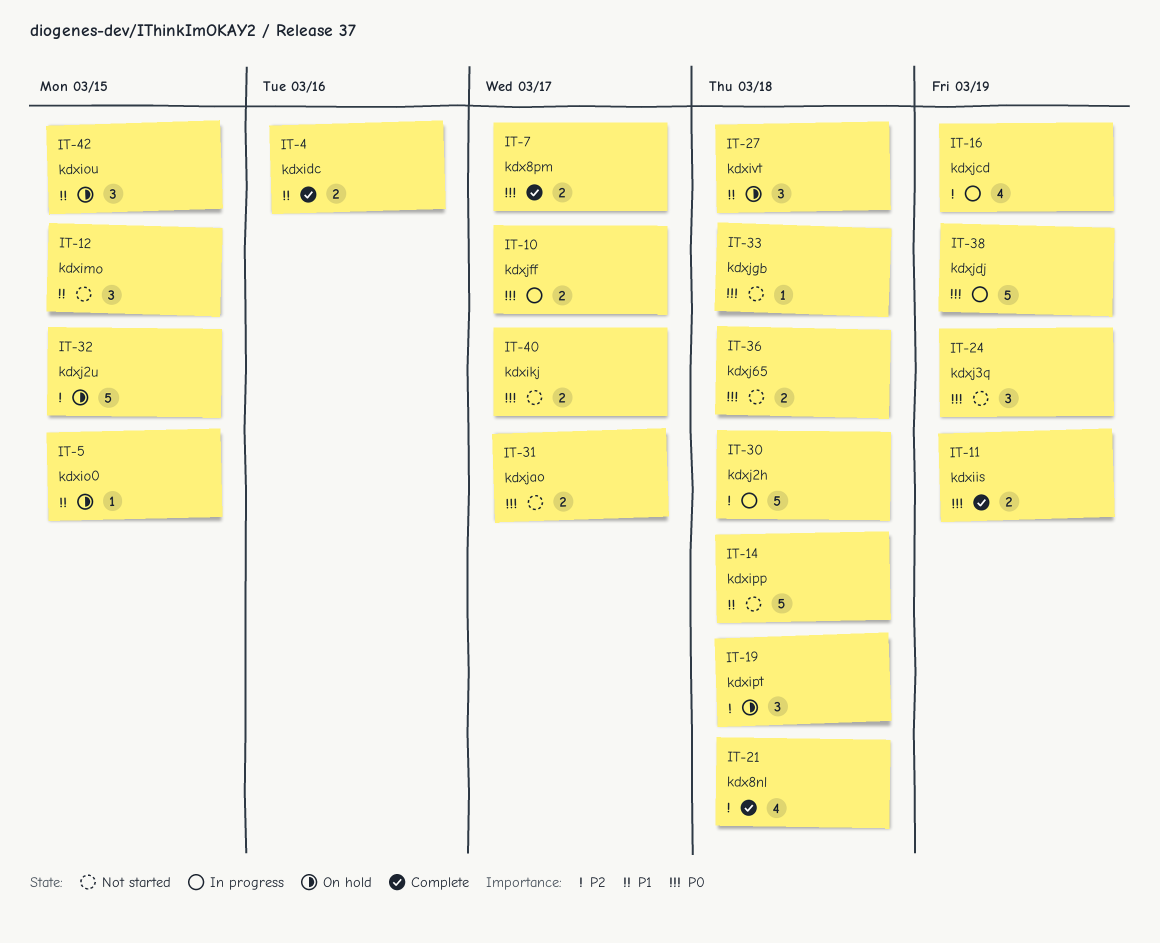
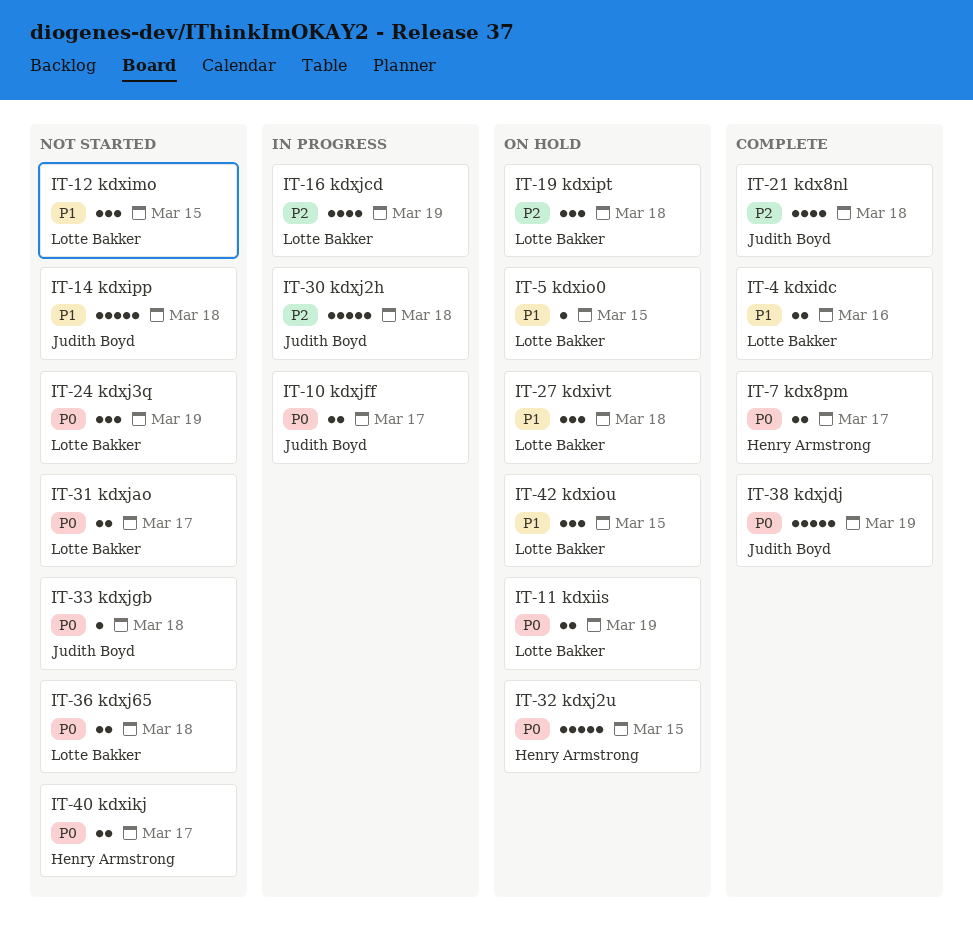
IT-11, status: Complete -> On hold
IT-32, priority: P2 -> P0
IT-38, status: In progress -> Complete

